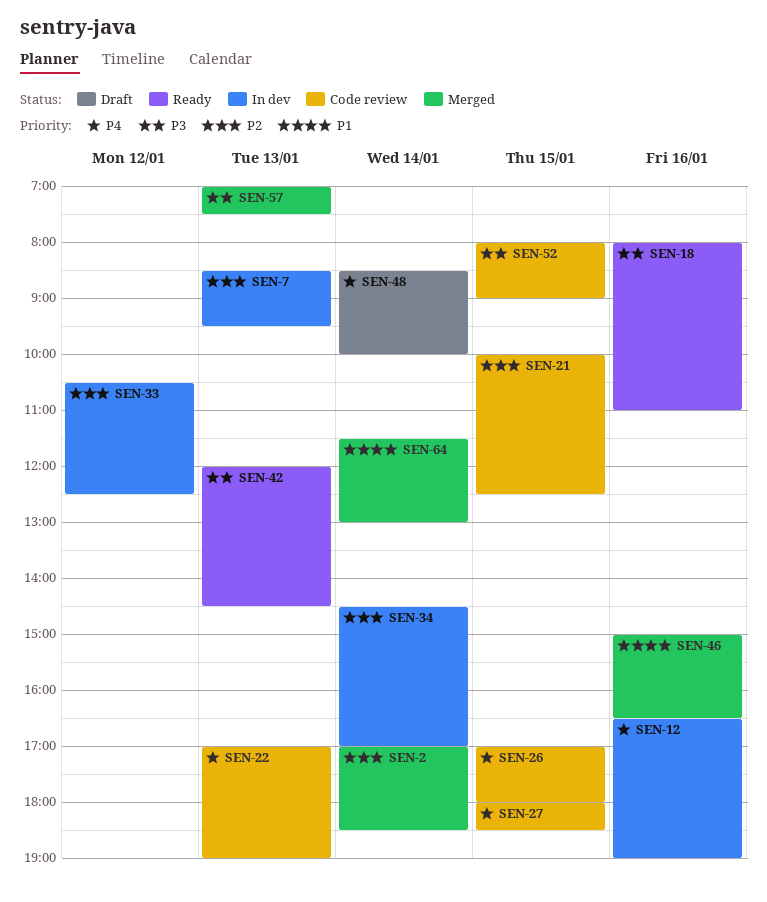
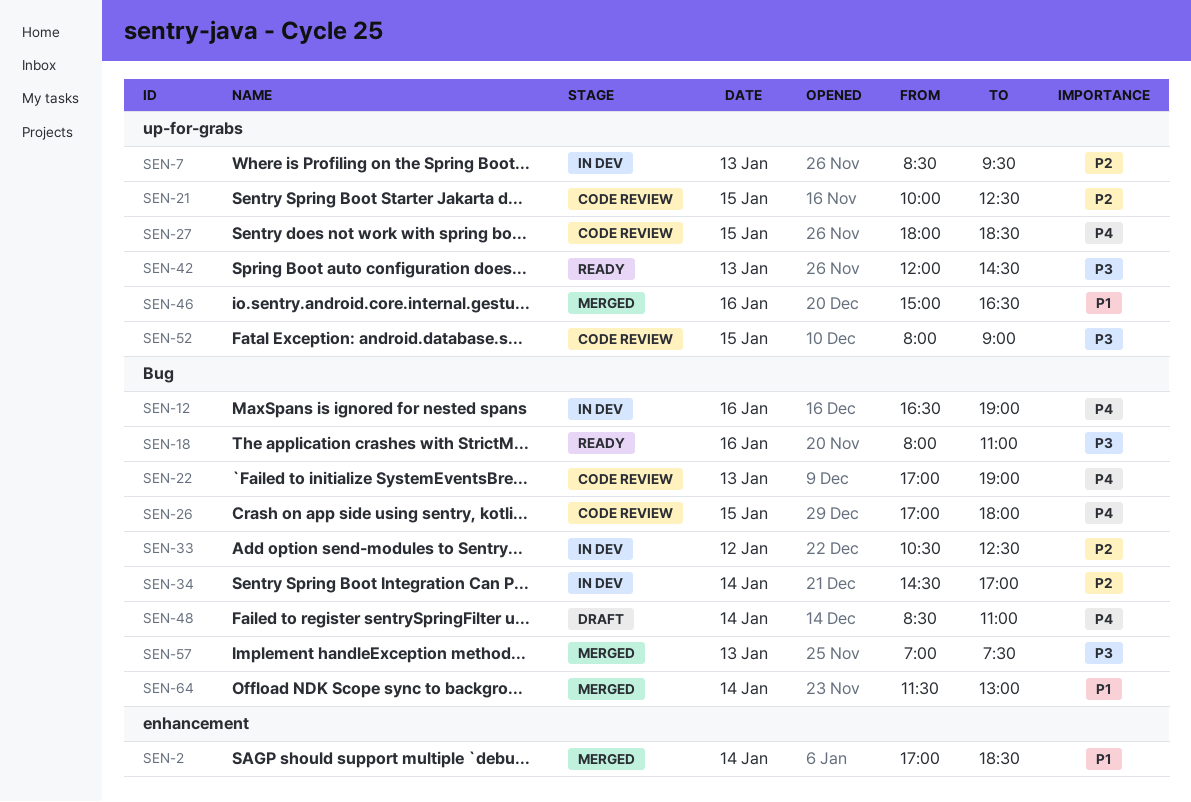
SEN-2, priority: P2 -> P1
SEN-48, ends: 10:00 -> 11:00

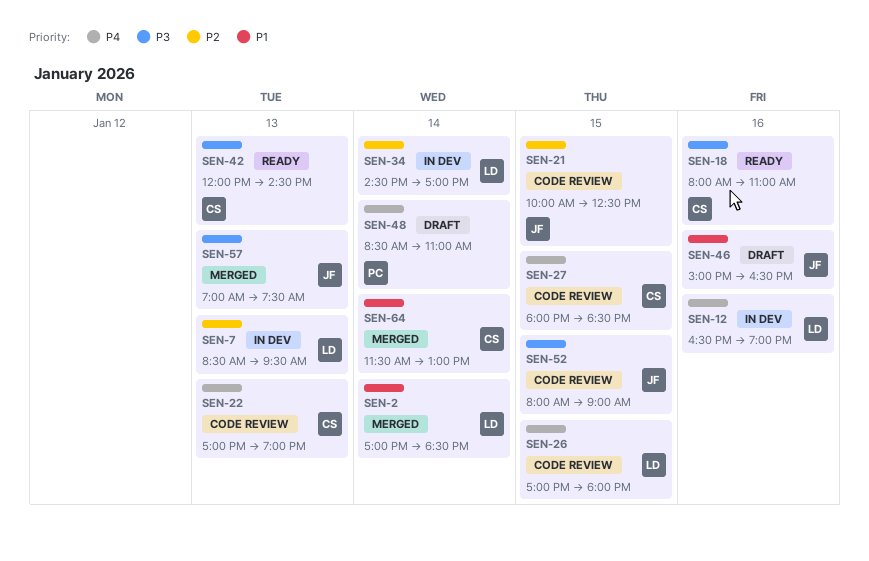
SEN-33: present -> none
SEN-46, status: Merged -> Draft

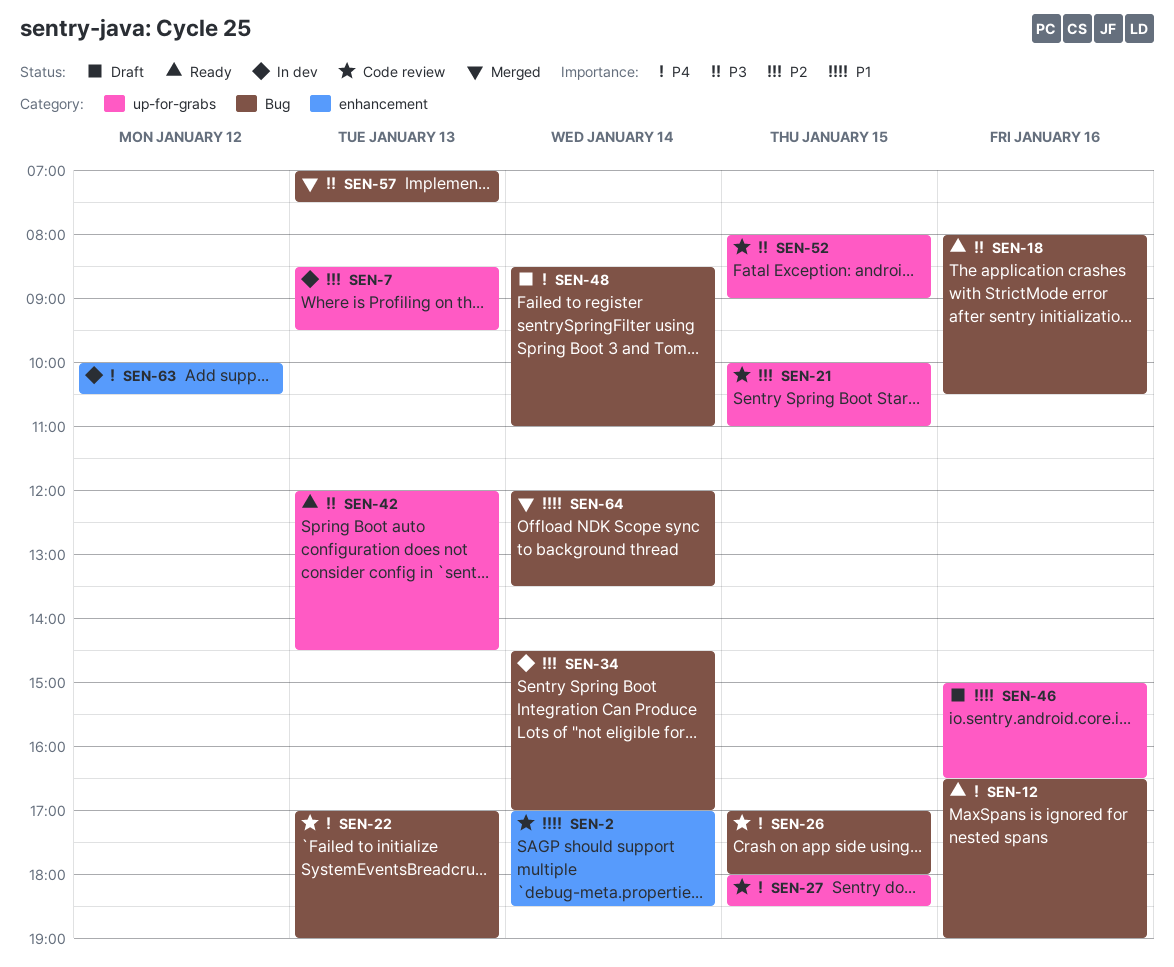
SEN-2, status: Merged -> Code review
SEN-12, status: In dev -> Ready
SEN-18, ends: 11:00 -> 10:30
SEN-21, ends: 12:30 -> 11:00
SEN-63: none -> present
SEN-64, begins: 11:30 -> 12:00
SEN-64, ends: 13:00 -> 13:30

